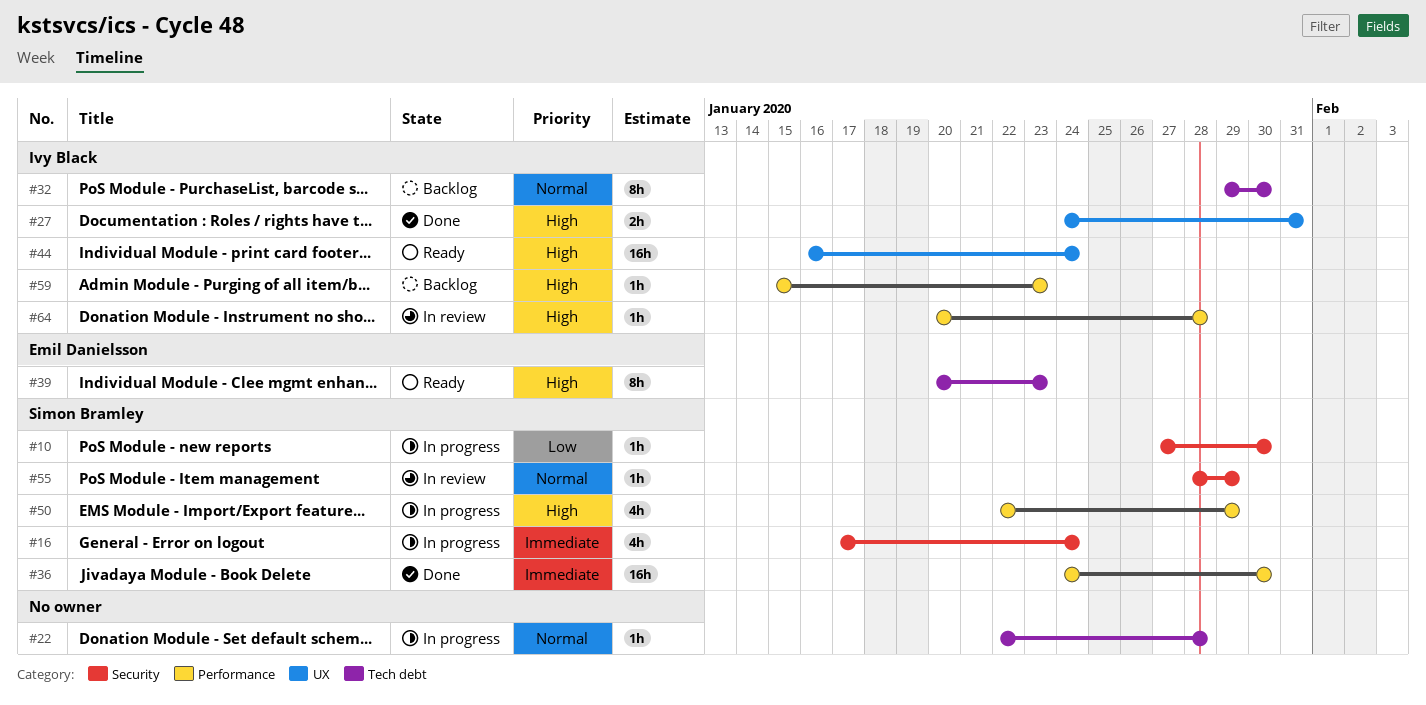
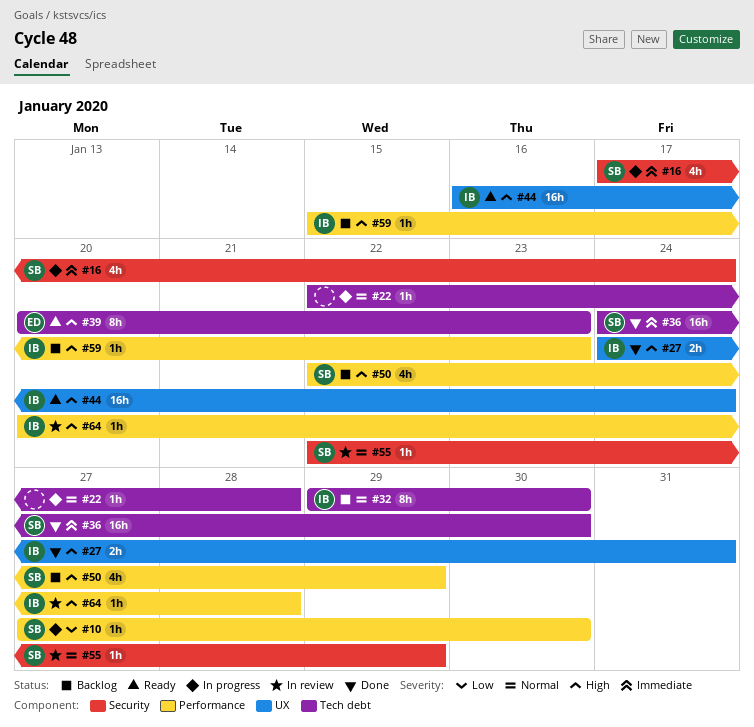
#10, label: Security -> Performance
#36, label: Performance -> Tech debt
#50, status: In progress -> Backlog
#55, start: Jan 28 -> Jan 22

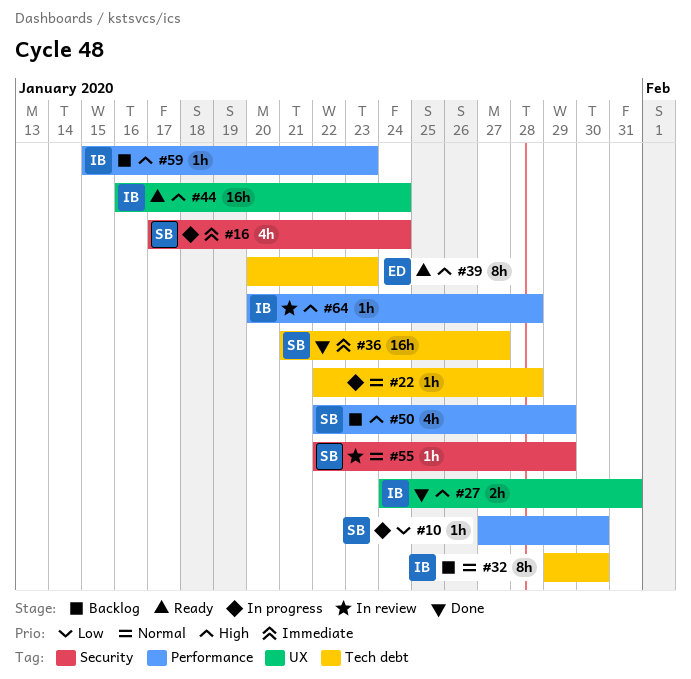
#36, start: Jan 24 -> Jan 21
#36, due: Jan 30 -> Jan 27

